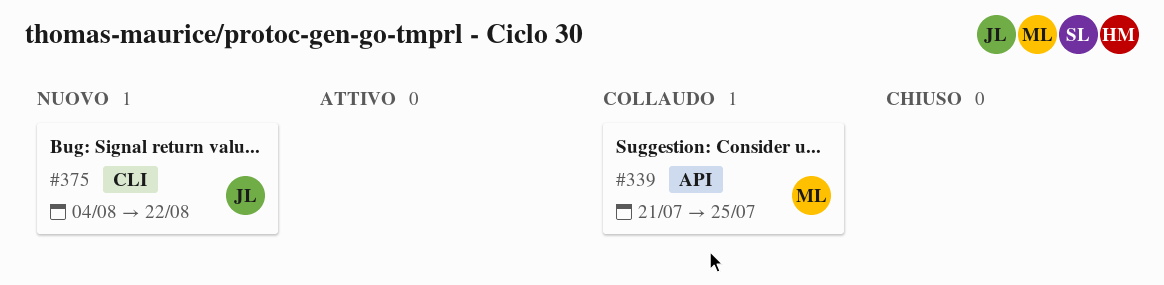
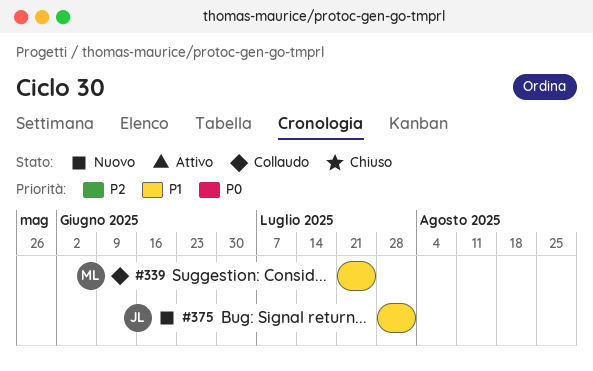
#375, start: Aug 4 -> Jul 28
#375, due: Aug 22 -> Aug 1

